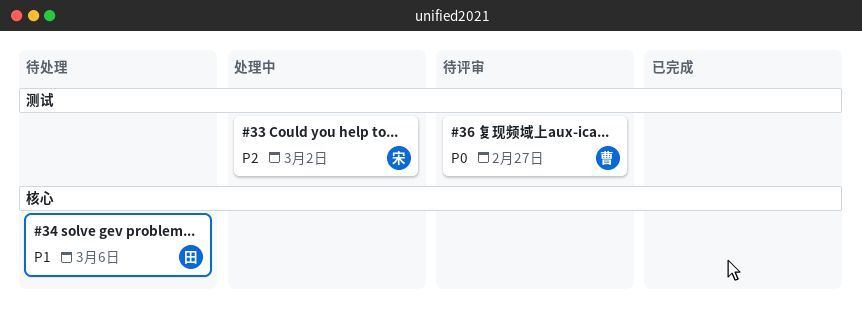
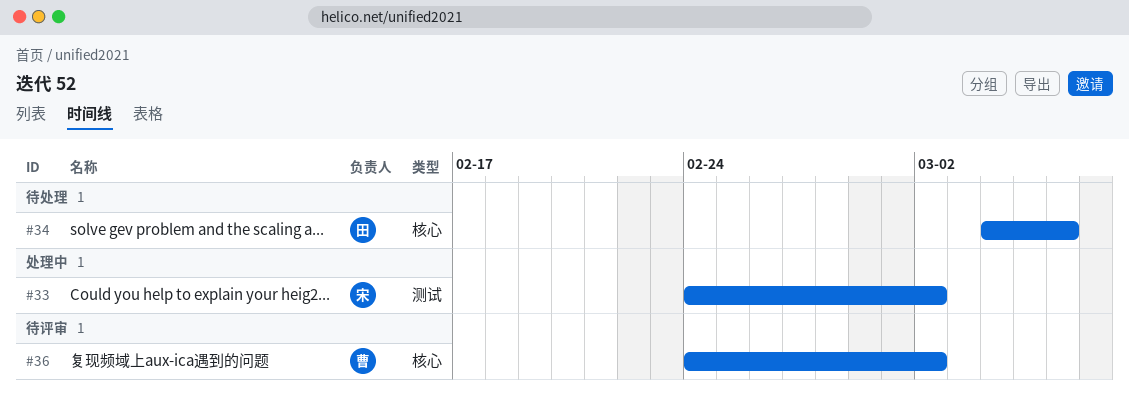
#36, label: 测试 -> 核心
#36, due: Feb 27 -> Mar 2

